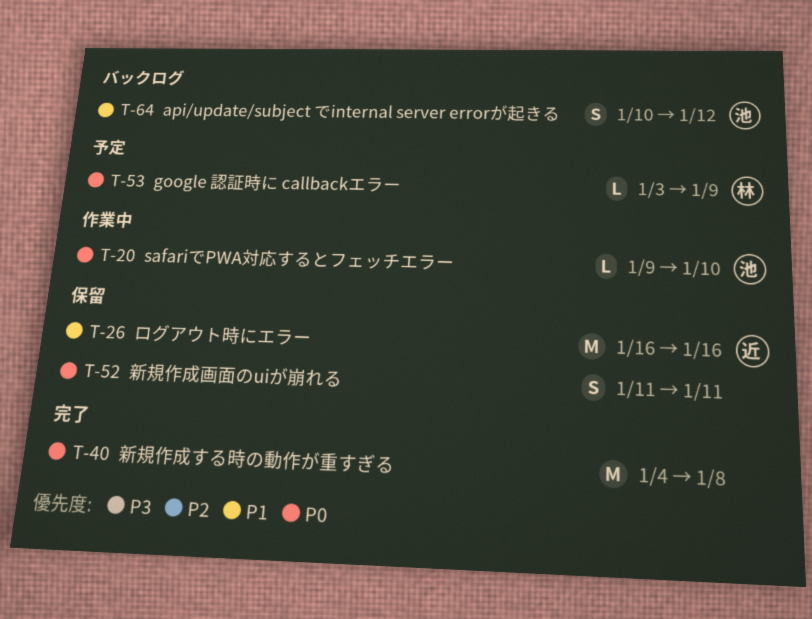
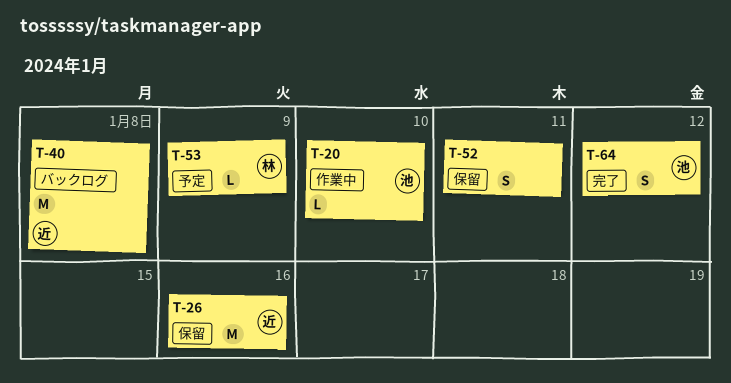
T-40, status: 完了 -> バックログ
T-40, owner: none -> 近
T-64, status: バックログ -> 完了

